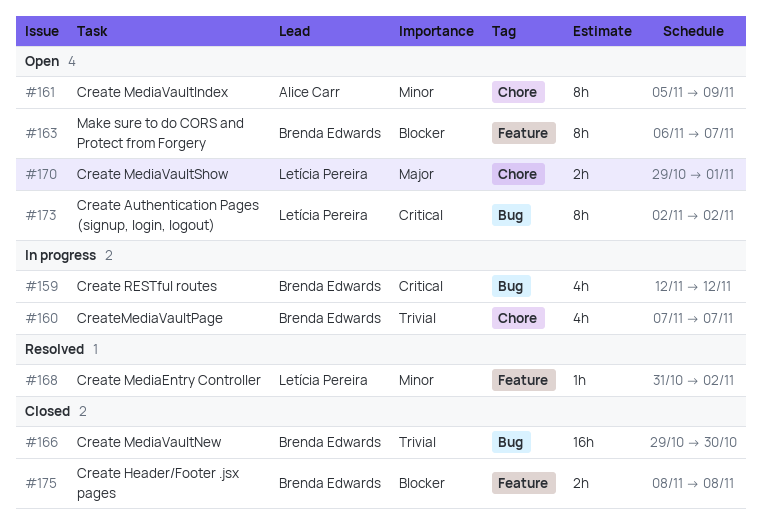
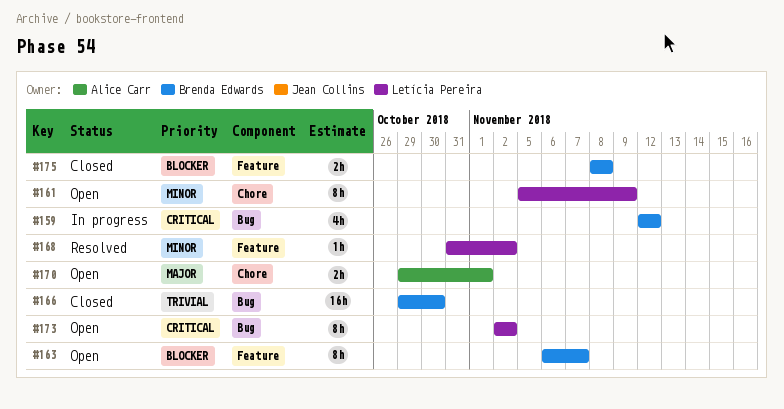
#160: present -> none
#161, owner: Alice Carr -> Letícia Pereira
#170, owner: Letícia Pereira -> Alice Carr

